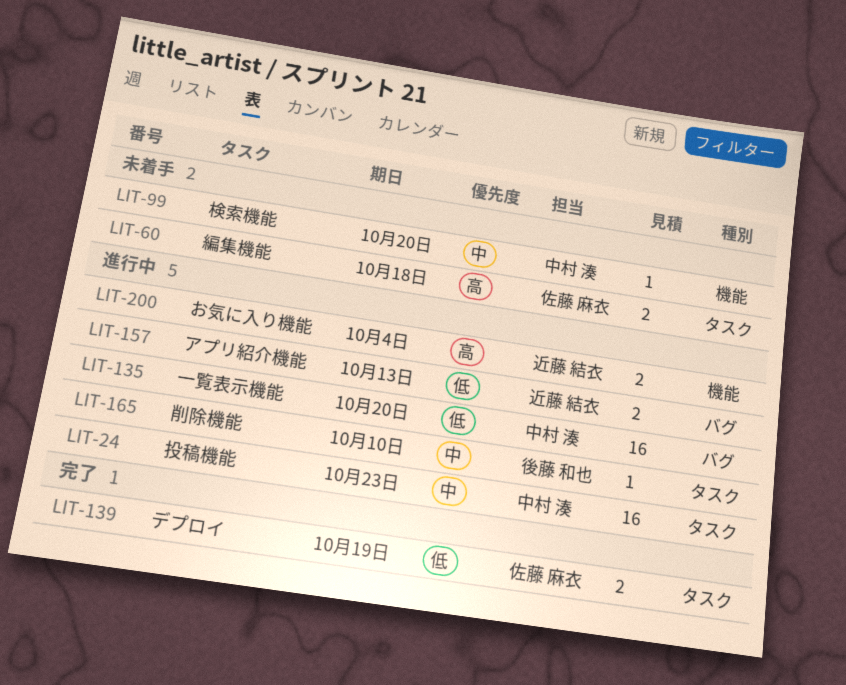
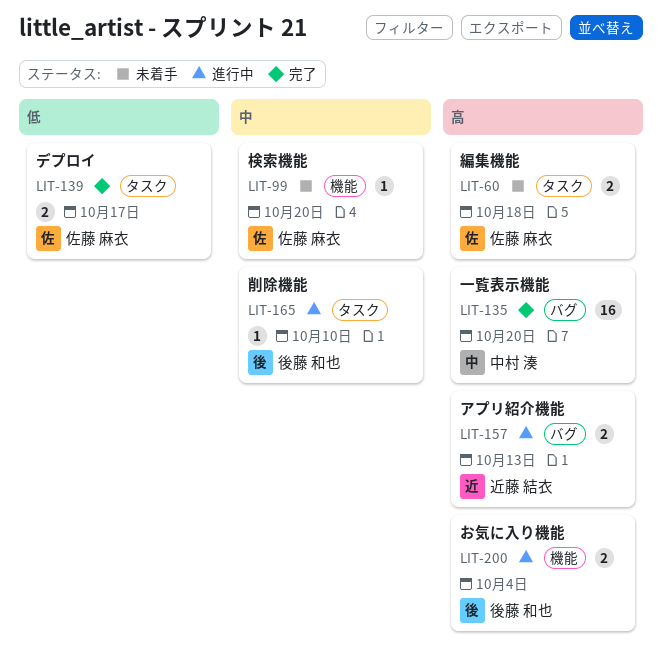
LIT-24: present -> none
LIT-99, owner: 中村 湊 -> 佐藤 麻衣
LIT-135, status: 進行中 -> 完了
LIT-135, priority: 低 -> 高
LIT-139, due: Oct 19 -> Oct 17
LIT-157, priority: 低 -> 高
LIT-200, owner: 近藤 結衣 -> 後藤 和也

